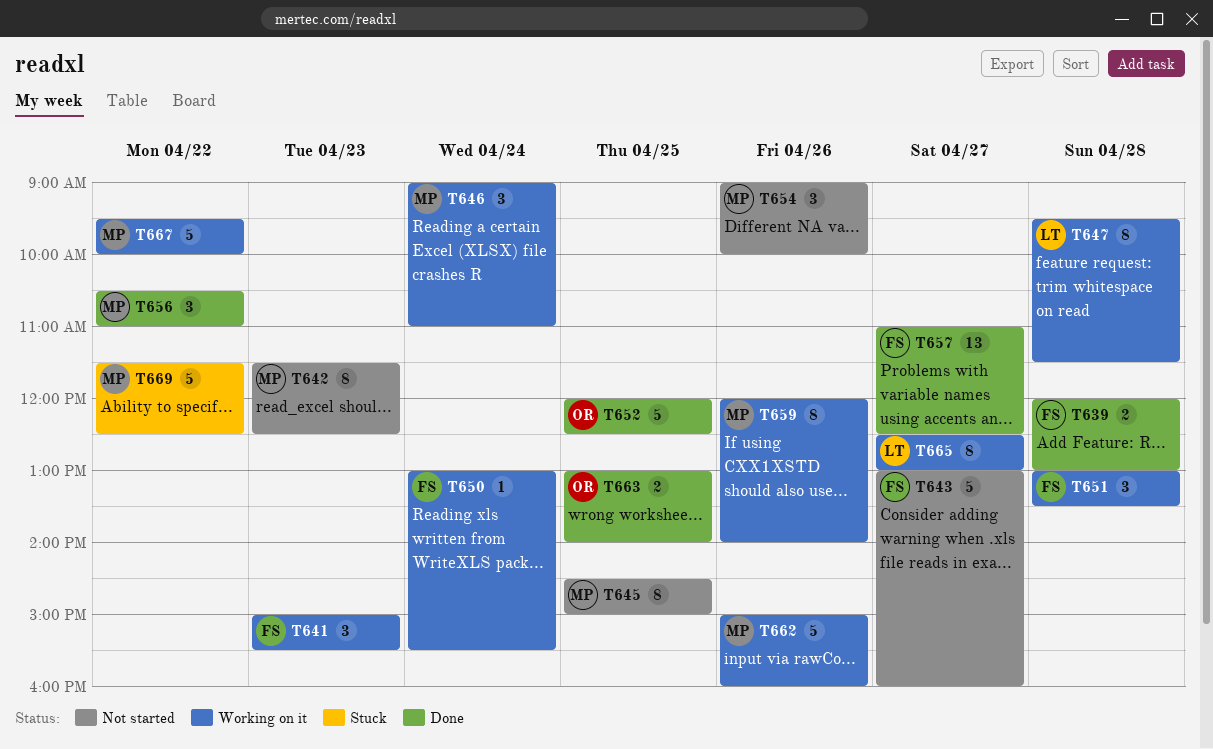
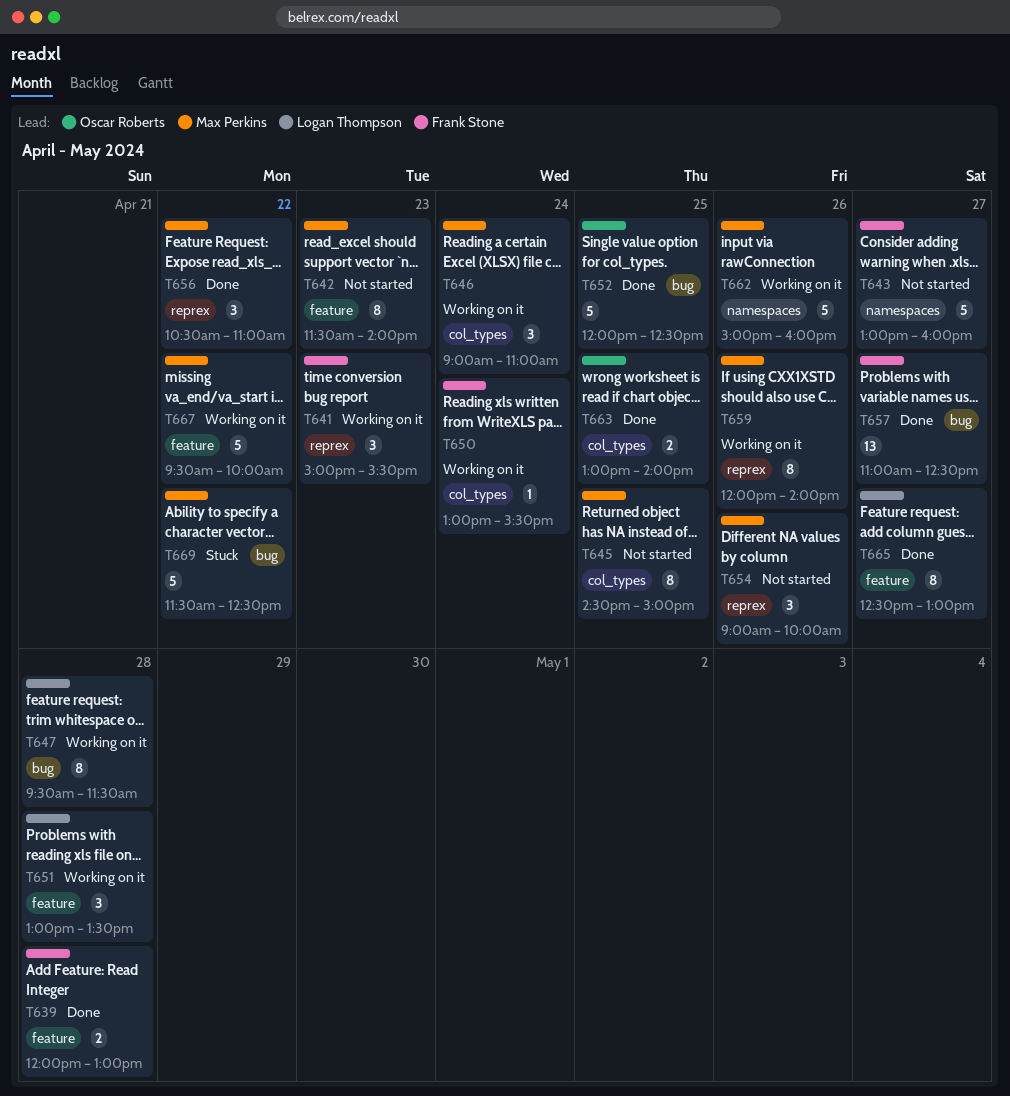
T642, ends: 12:30 -> 14:00
T651, owner: Frank Stone -> Logan Thompson
T665, status: Working on it -> Done

